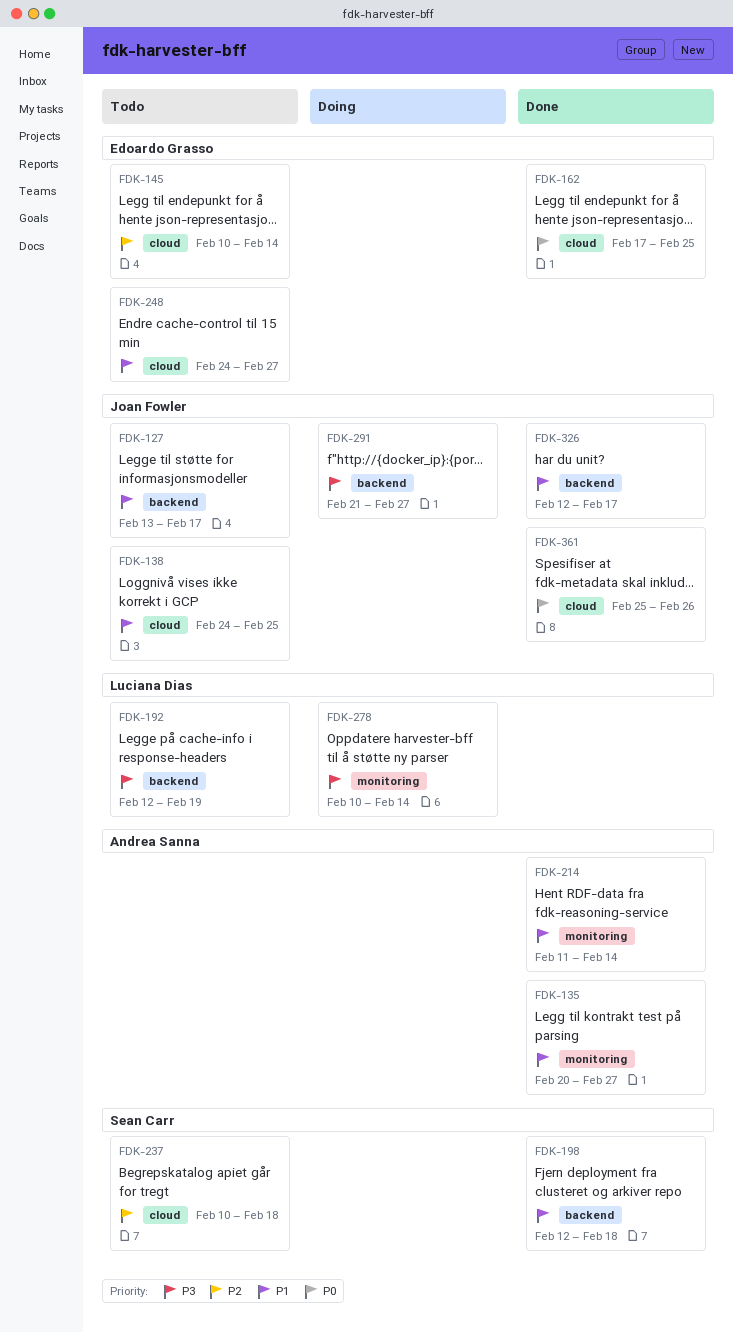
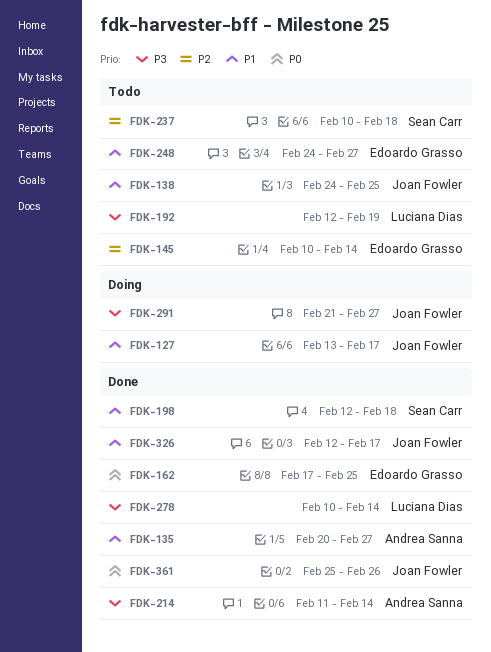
FDK-127, status: Todo -> Doing
FDK-214, priority: P1 -> P3
FDK-278, status: Doing -> Done

